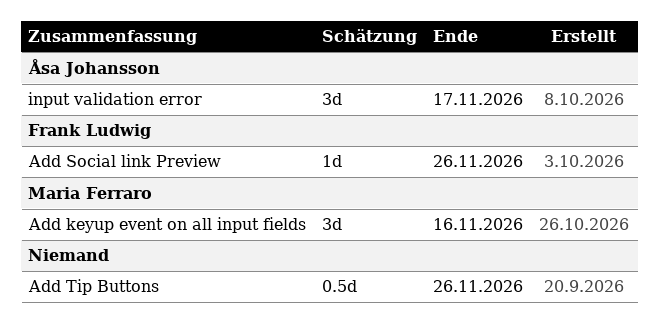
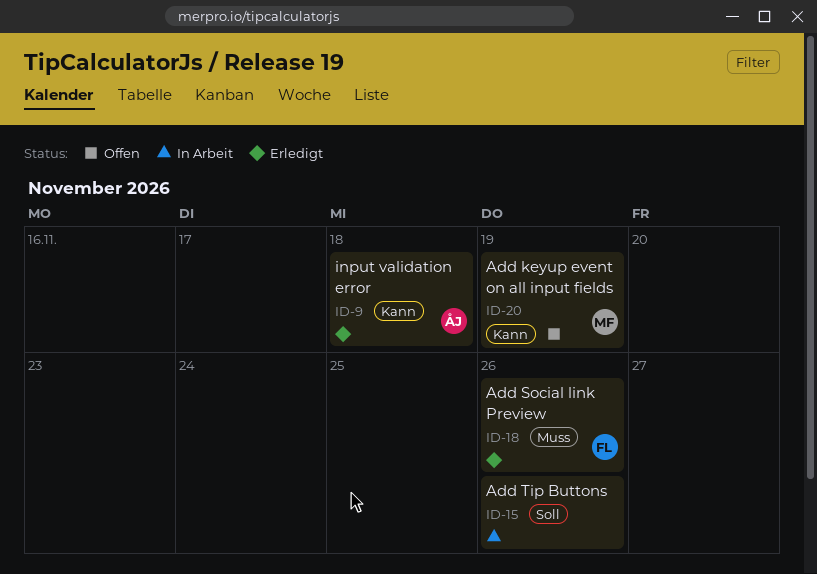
Add keyup event on all input fields, due: Nov 16 -> Nov 19
input validation error, due: Nov 17 -> Nov 18

